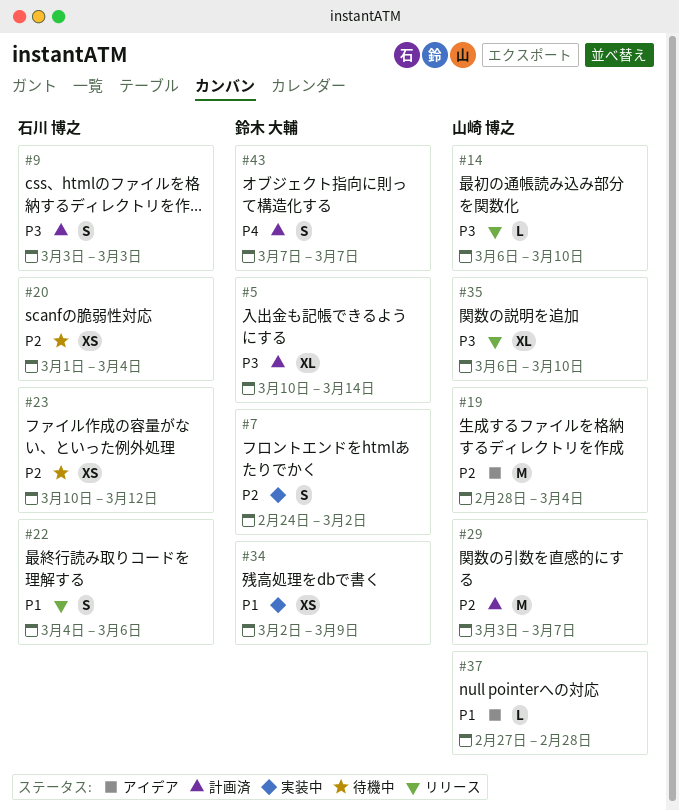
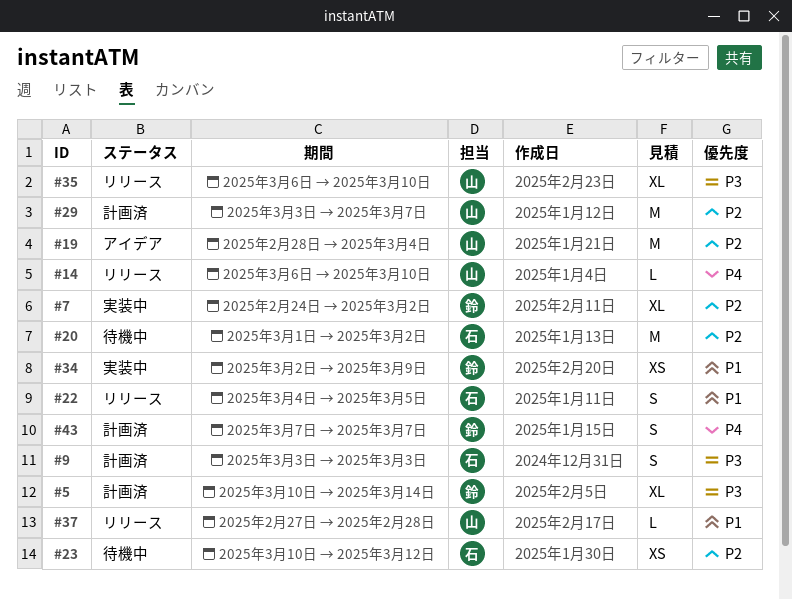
#7, estimate: S -> XL
#14, priority: P3 -> P4
#20, estimate: XS -> M
#20, due: Mar 4 -> Mar 2
#22, due: Mar 6 -> Mar 5
#37, status: アイデア -> リリース

